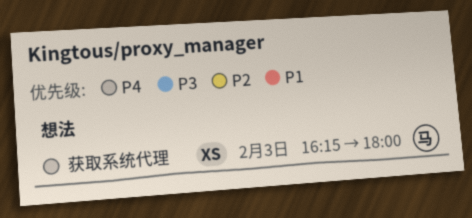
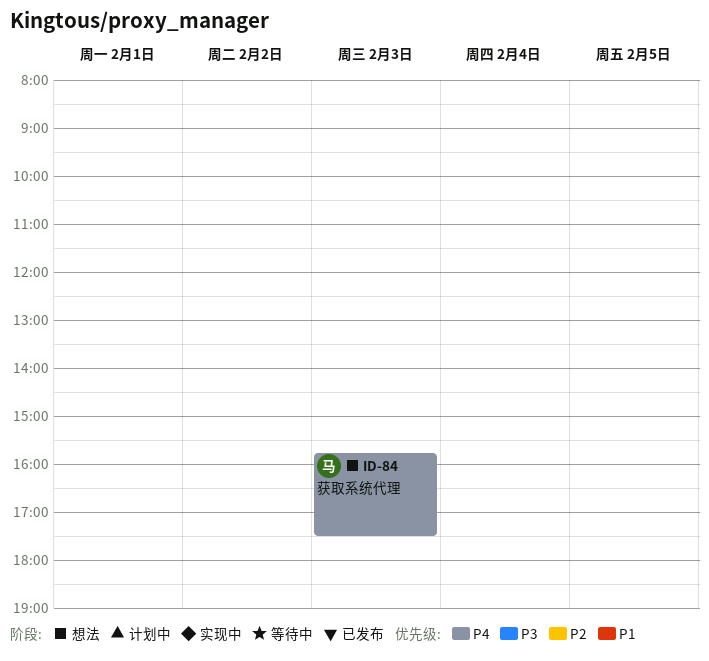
获取系统代理, begins: 16:15 -> 15:45
获取系统代理, ends: 18:00 -> 17:30

